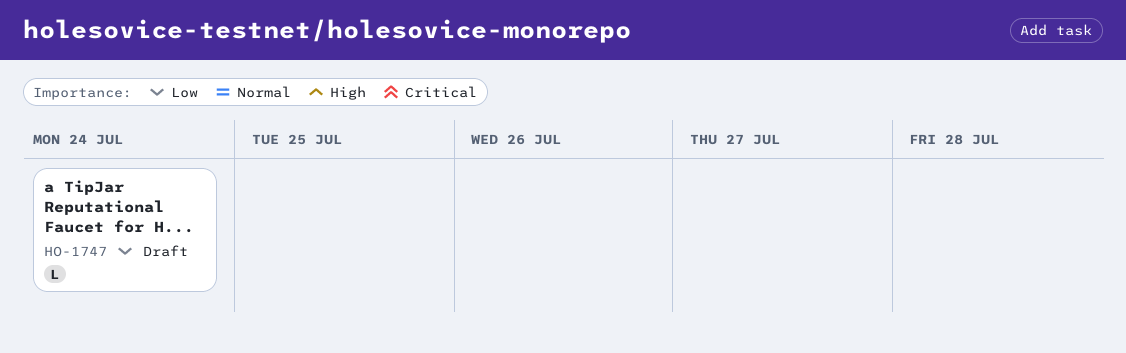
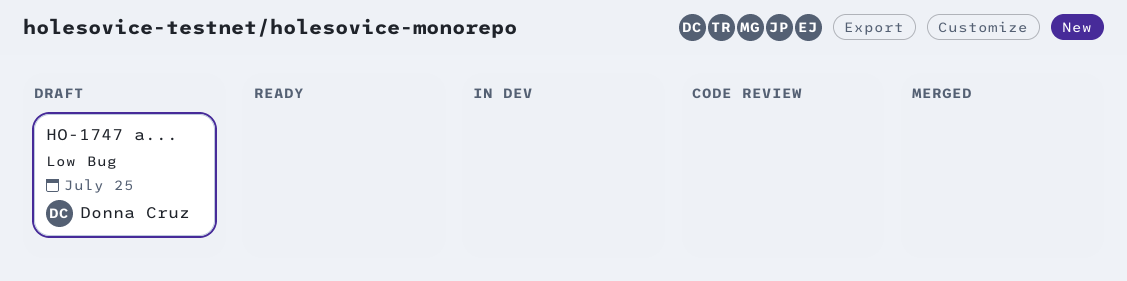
HO-1747, due: Jul 24 -> Jul 25

